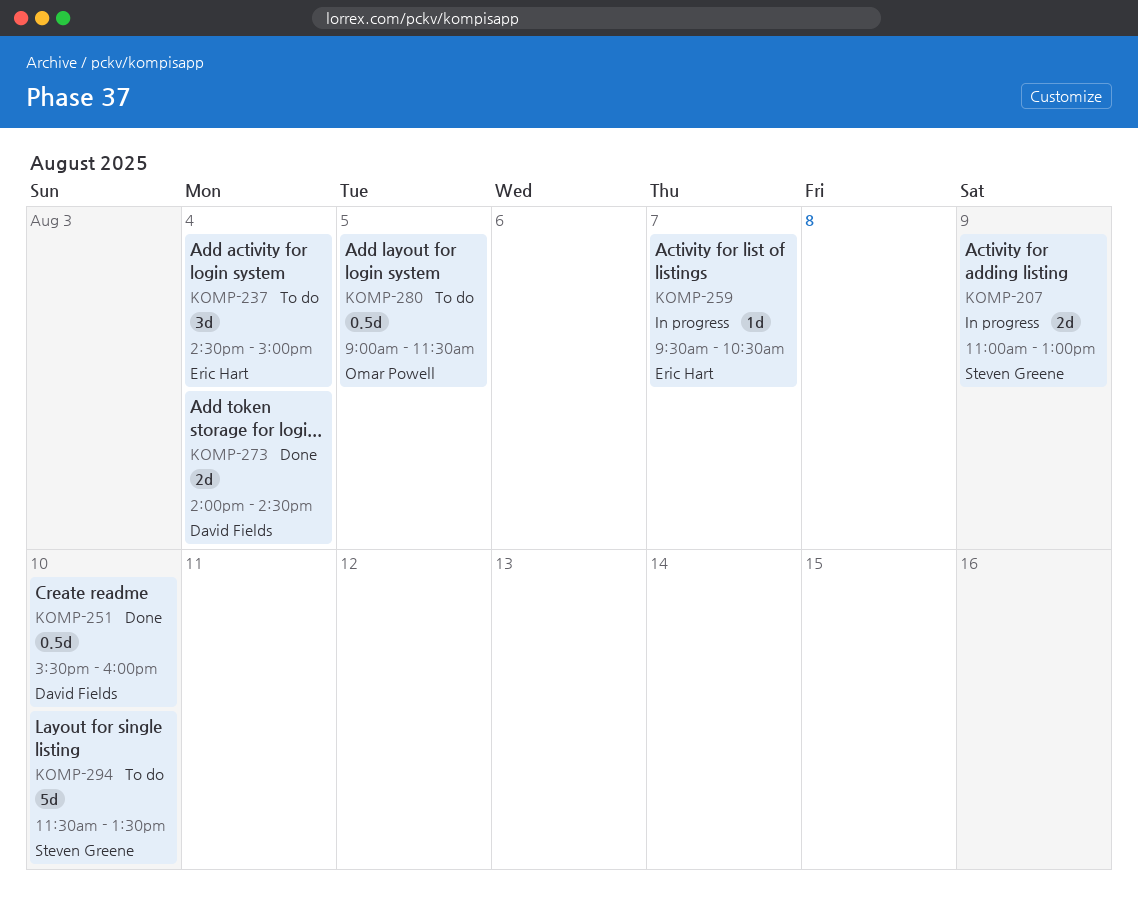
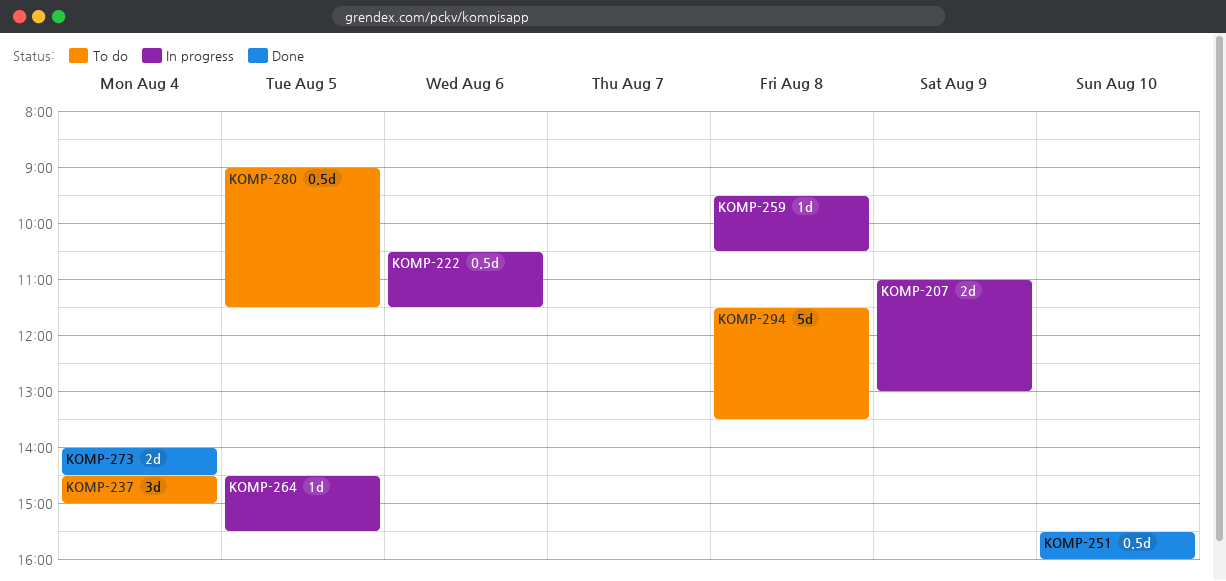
KOMP-222: none -> present
KOMP-259, day: Aug 7 -> Aug 8
KOMP-264: none -> present
KOMP-294, day: Aug 10 -> Aug 8

